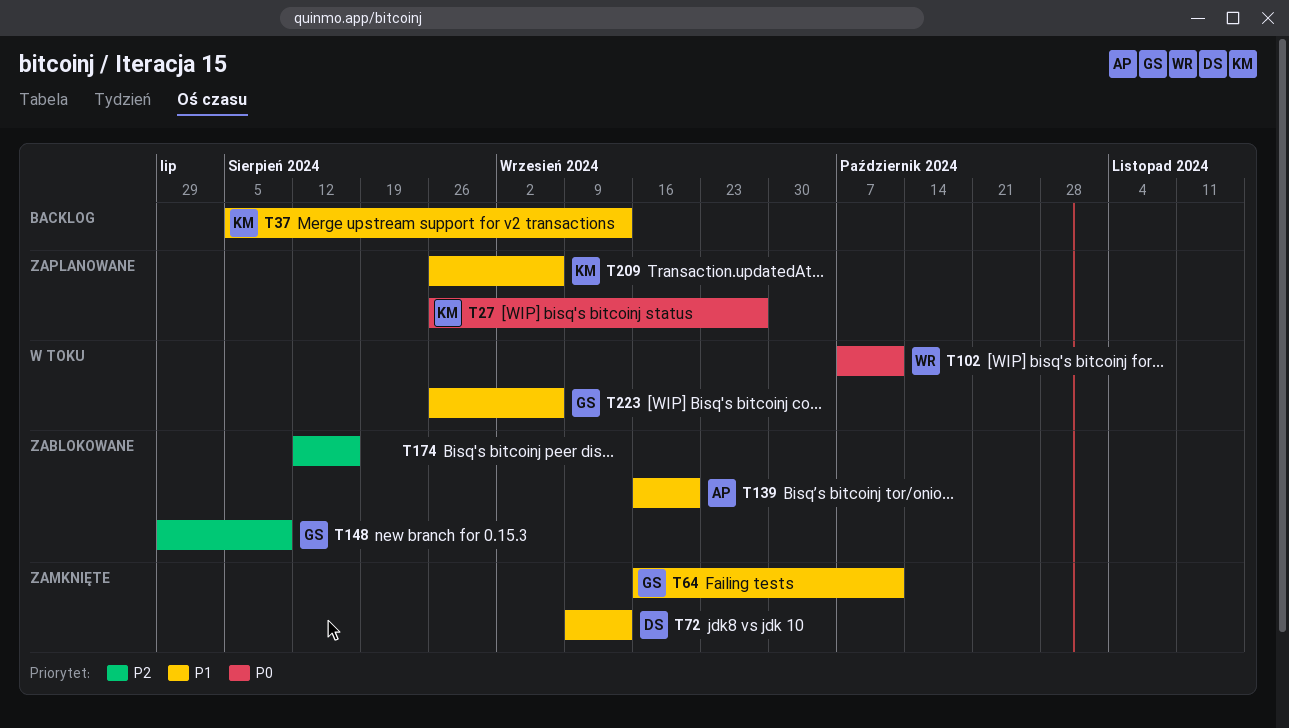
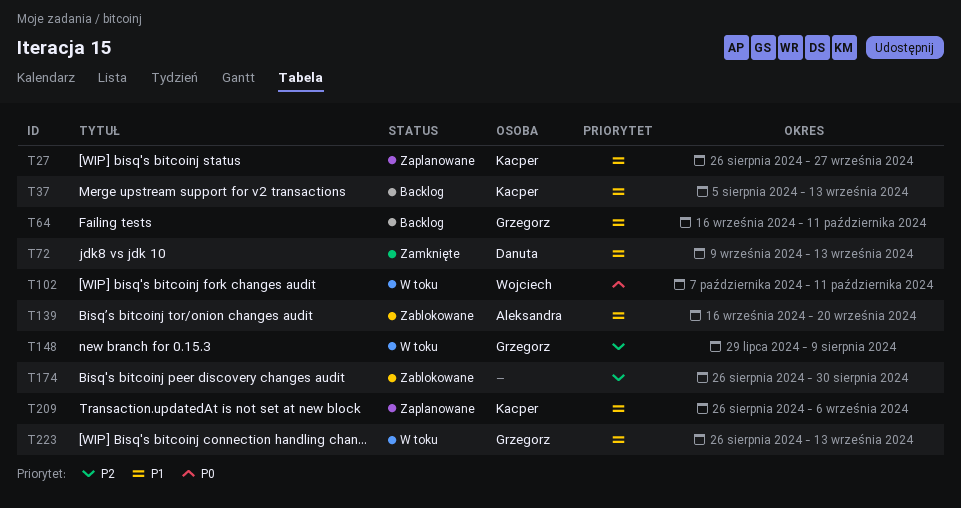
T27, priority: P0 -> P1
T64, status: Zamknięte -> Backlog
T148, status: Zablokowane -> W toku
T174, start: Aug 12 -> Aug 26
T174, due: Aug 16 -> Aug 30
T223, due: Sep 6 -> Sep 13

